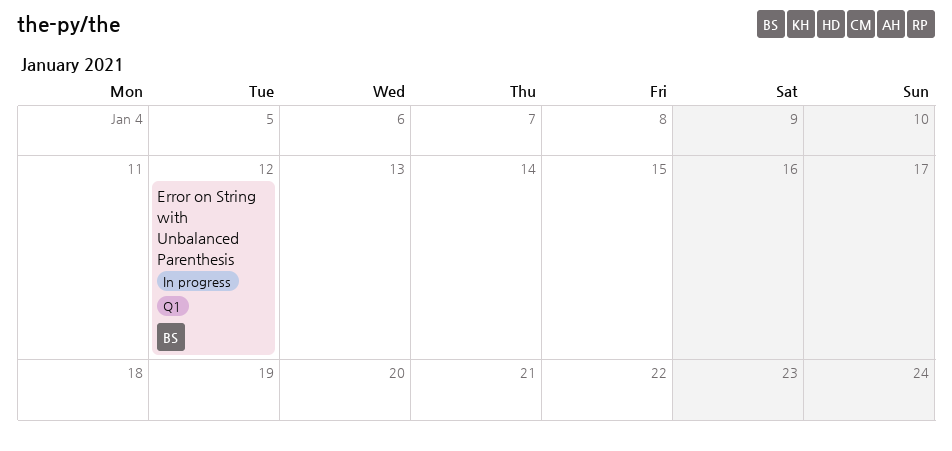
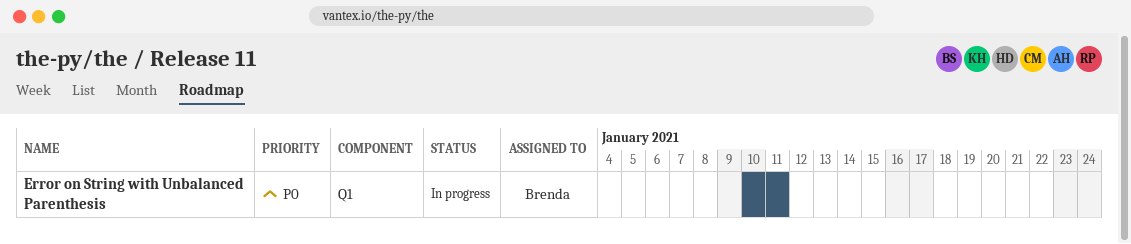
Error on String with Unbalanced Parenthesis, due: Jan 12 -> Jan 11

